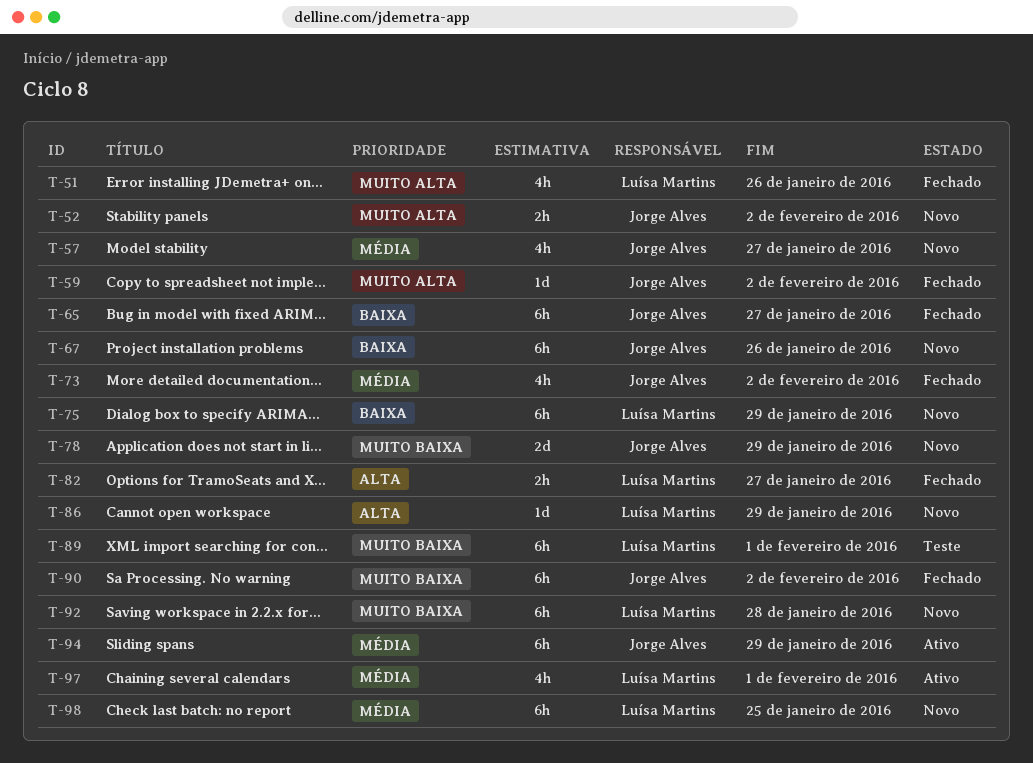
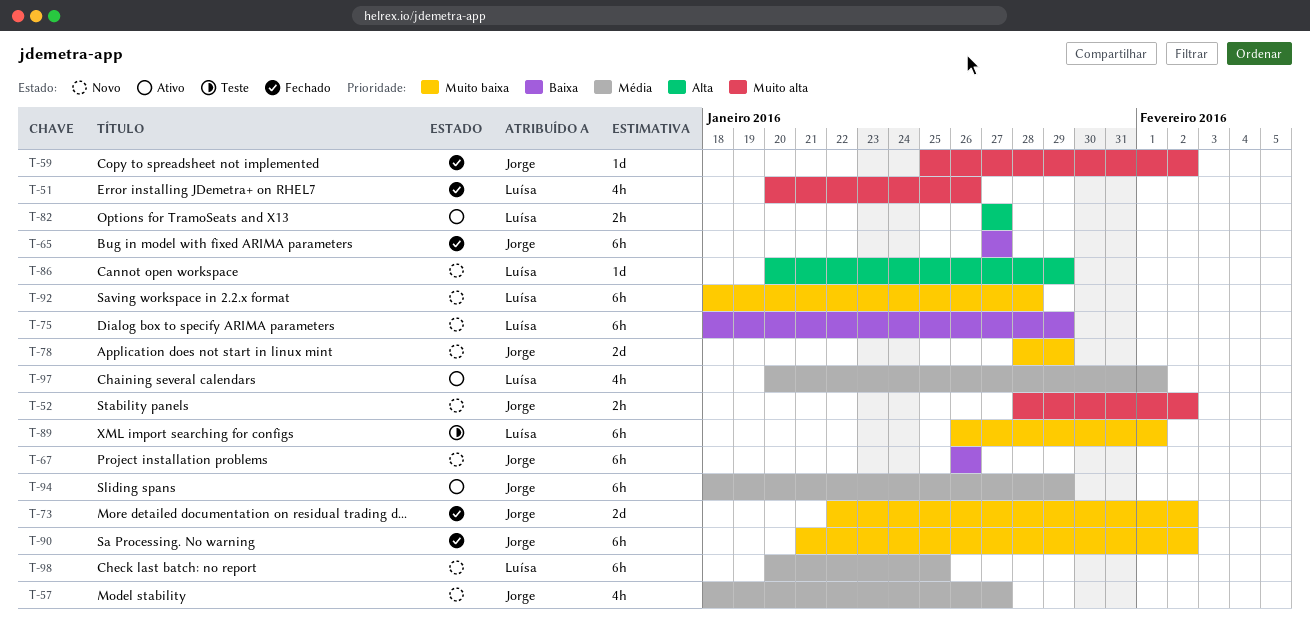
T-73, priority: Média -> Muito baixa
T-73, estimate: 4h -> 2d
T-82, status: Fechado -> Ativo

